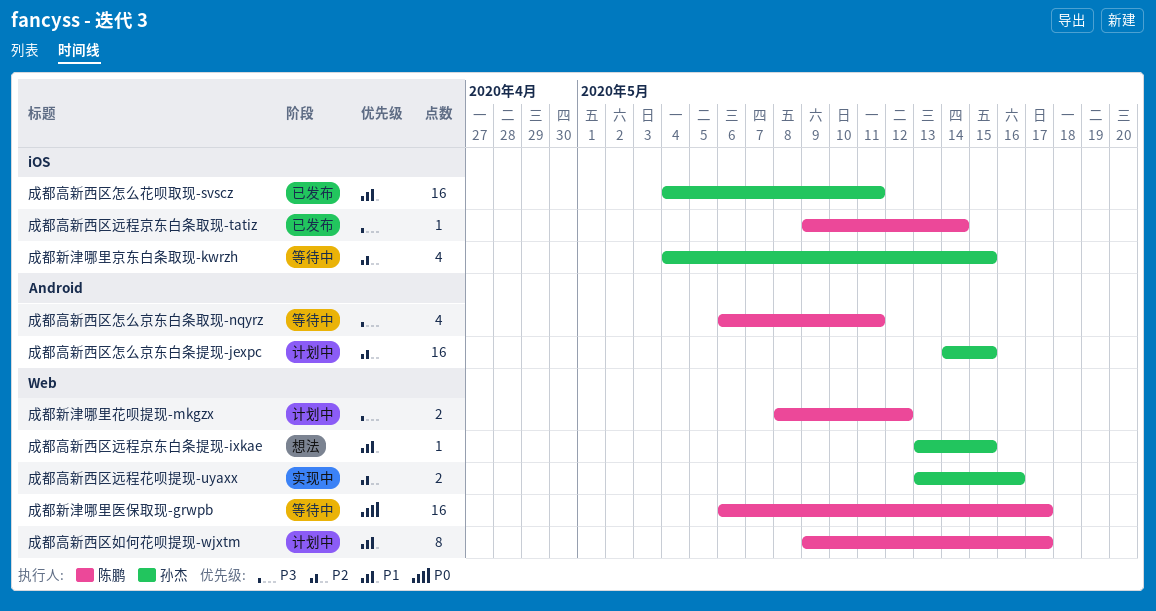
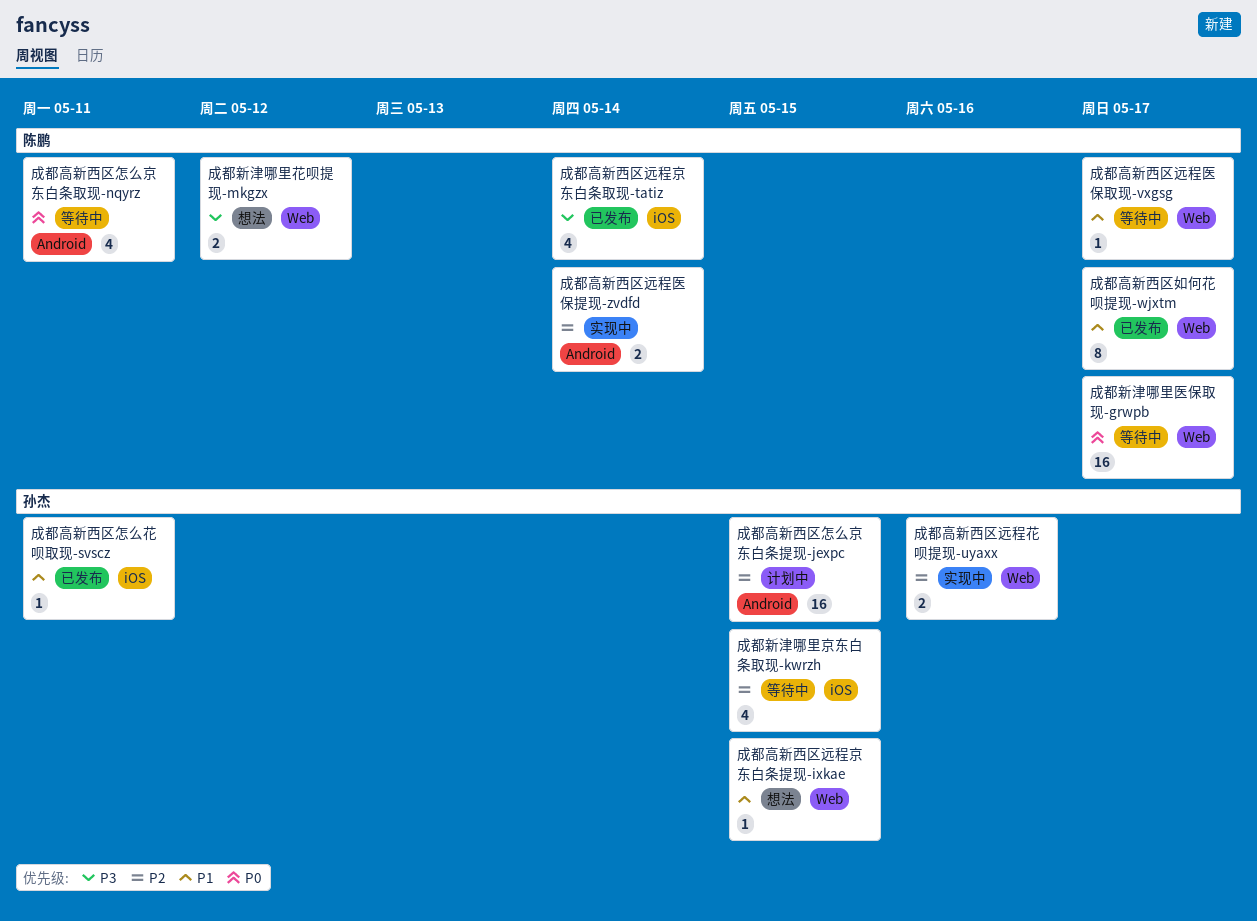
成都新津哪里花呗提现-mkgzx, status: 计划中 -> 想法
成都高新西区如何花呗提现-wjxtm, status: 计划中 -> 已发布
成都高新西区怎么京东白条取现-nqyrz, priority: P3 -> P0
成都高新西区怎么花呗取现-svscz, estimate: 16 -> 1
成都高新西区远程京东白条取现-tatiz, estimate: 1 -> 4
成都高新西区远程医保取现-vxgsg: none -> present
成都高新西区远程医保提现-zvdfd: none -> present

